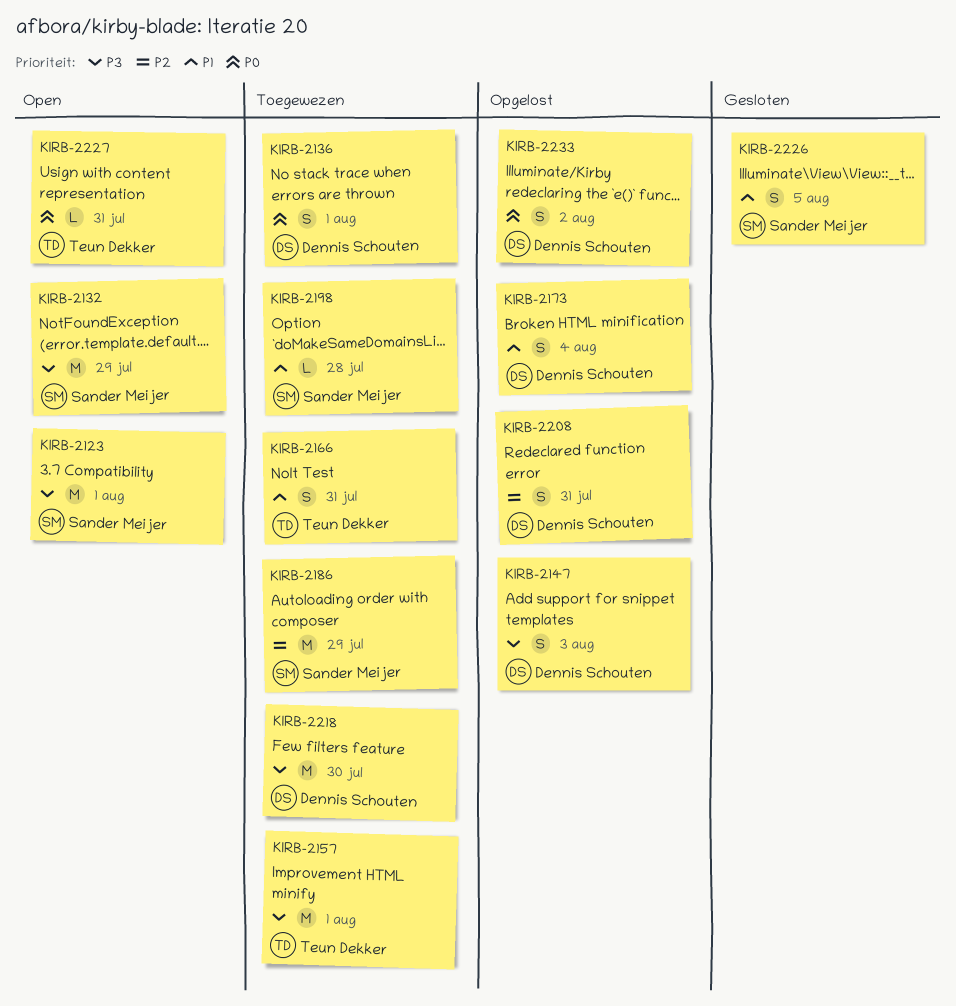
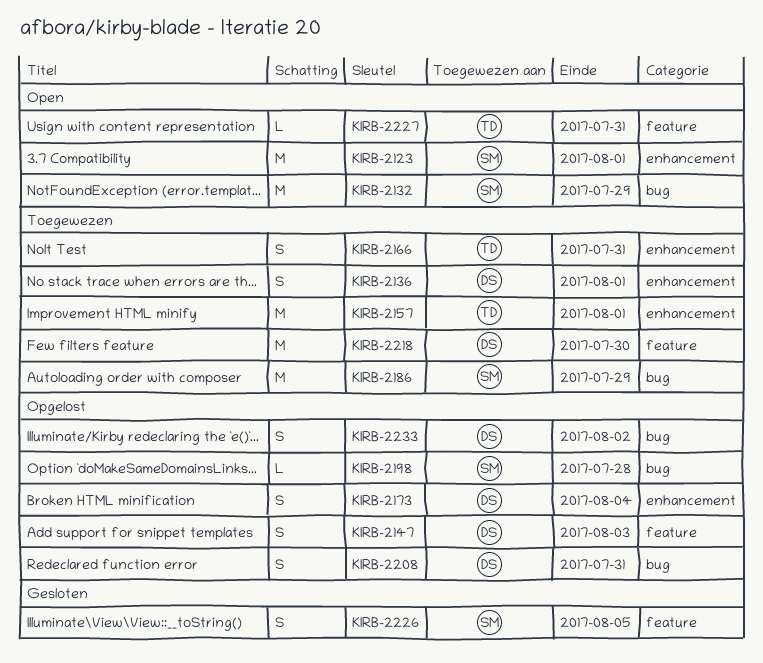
KIRB-2198, status: Toegewezen -> Opgelost

